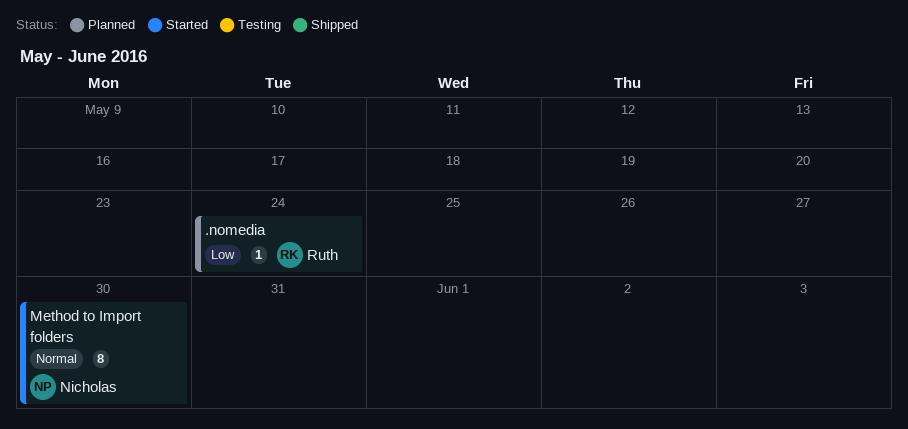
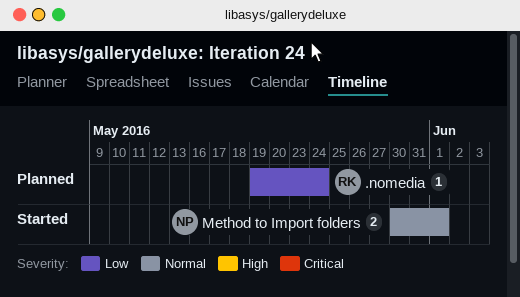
Method to Import folders, estimate: 8 -> 2
Method to Import folders, due: May 30 -> Jun 1

